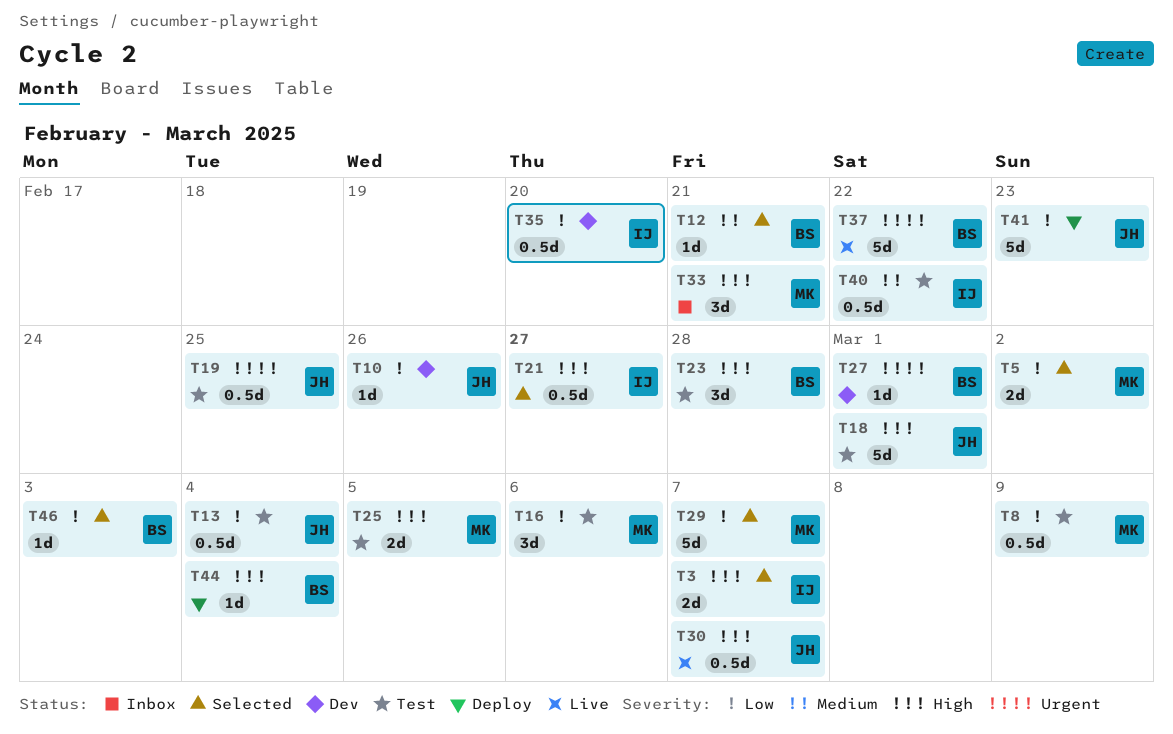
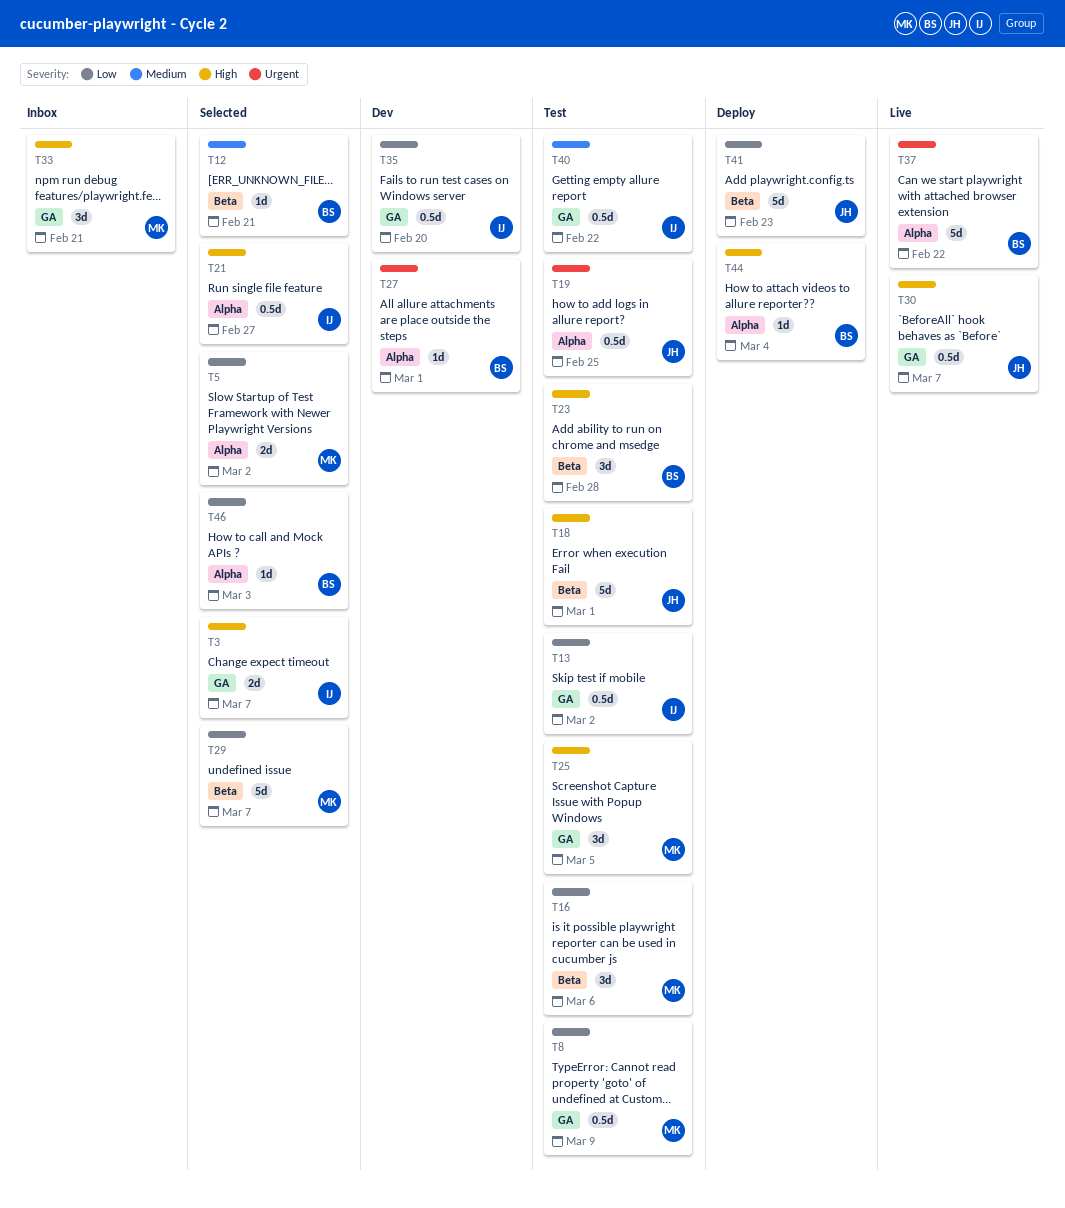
T10: present -> none
T13, owner: JH -> IJ
T13, due: Mar 4 -> Mar 2
T25, estimate: 2d -> 3d

